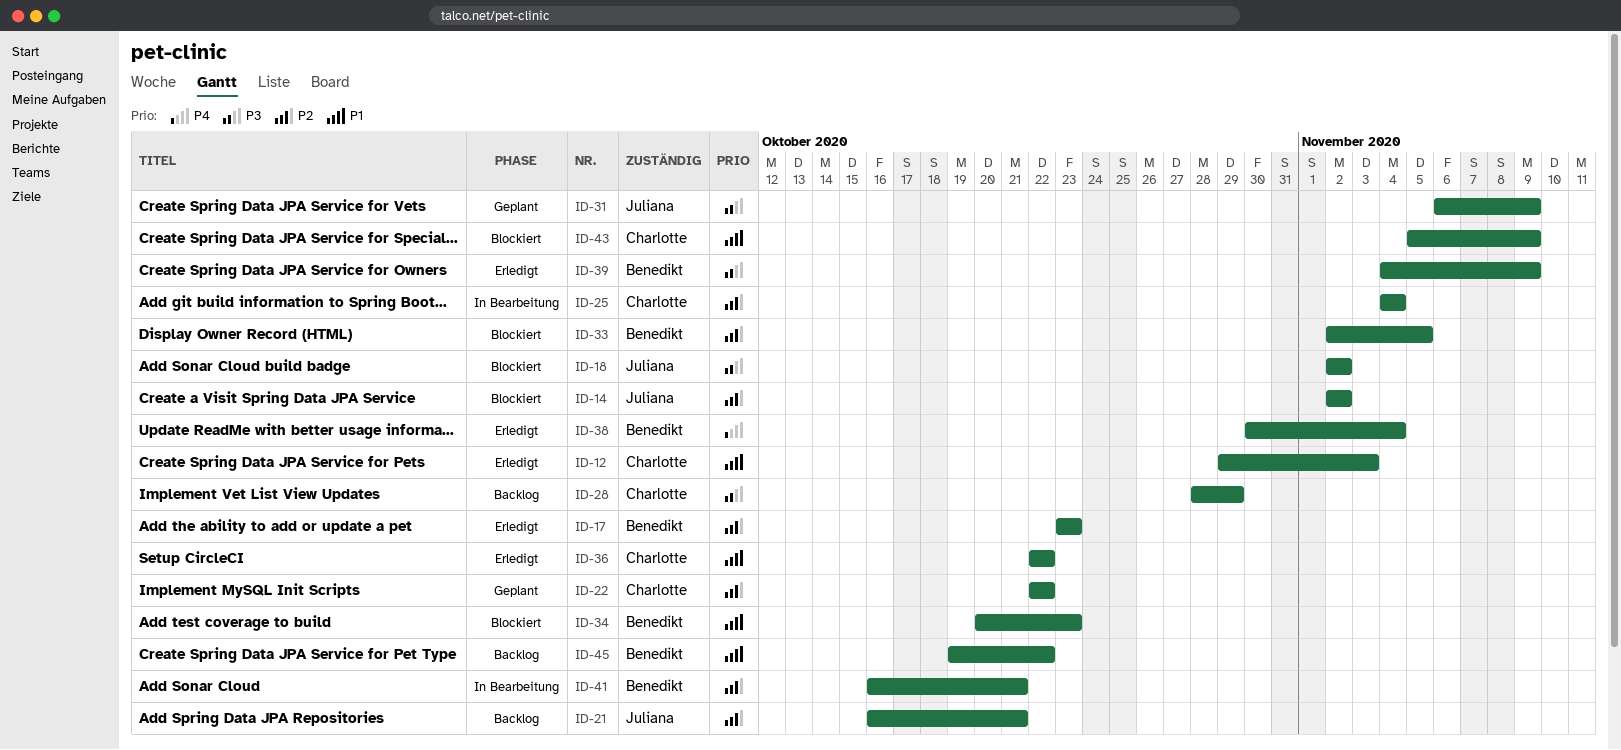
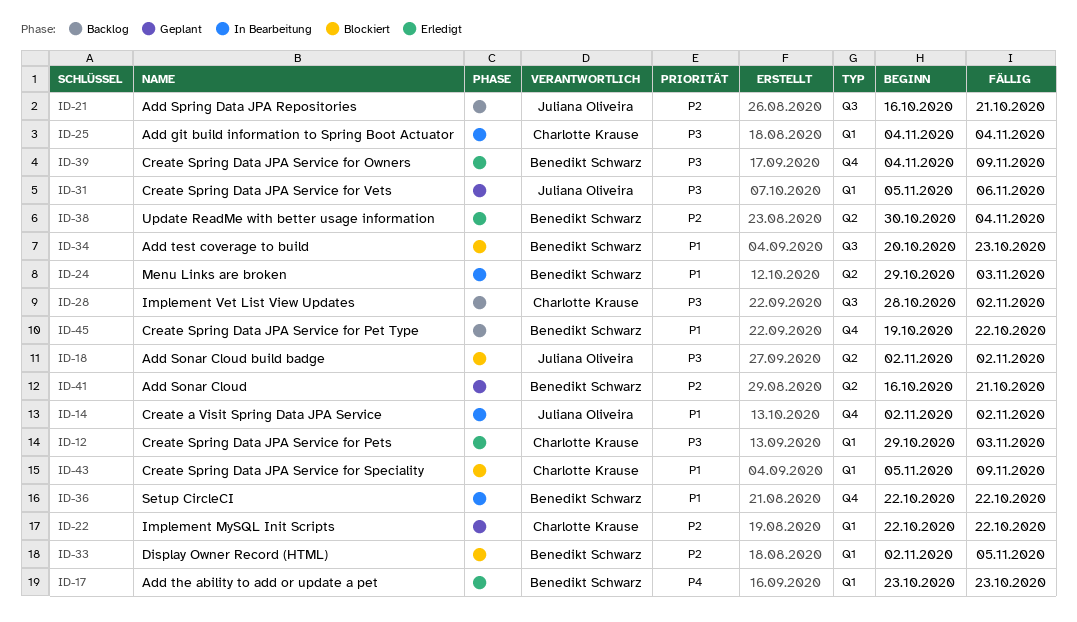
ID-12, priority: P1 -> P3
ID-14, status: Blockiert -> In Bearbeitung
ID-14, priority: P2 -> P1
ID-17, priority: P2 -> P4
ID-24: none -> present
ID-25, priority: P2 -> P3
ID-28, due: Oct 29 -> Nov 2
ID-31, start: Nov 6 -> Nov 5
ID-31, due: Nov 9 -> Nov 6
ID-36, status: Erledigt -> In Bearbeitung
ID-36, owner: Charlotte Krause -> Benedikt Schwarz
ID-38, priority: P4 -> P2
ID-41, status: In Bearbeitung -> Geplant

